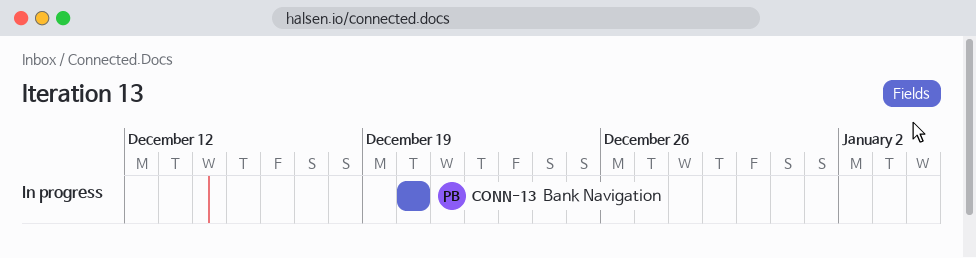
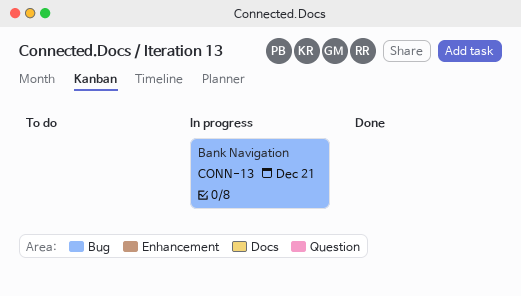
CONN-13, due: Dec 20 -> Dec 21

